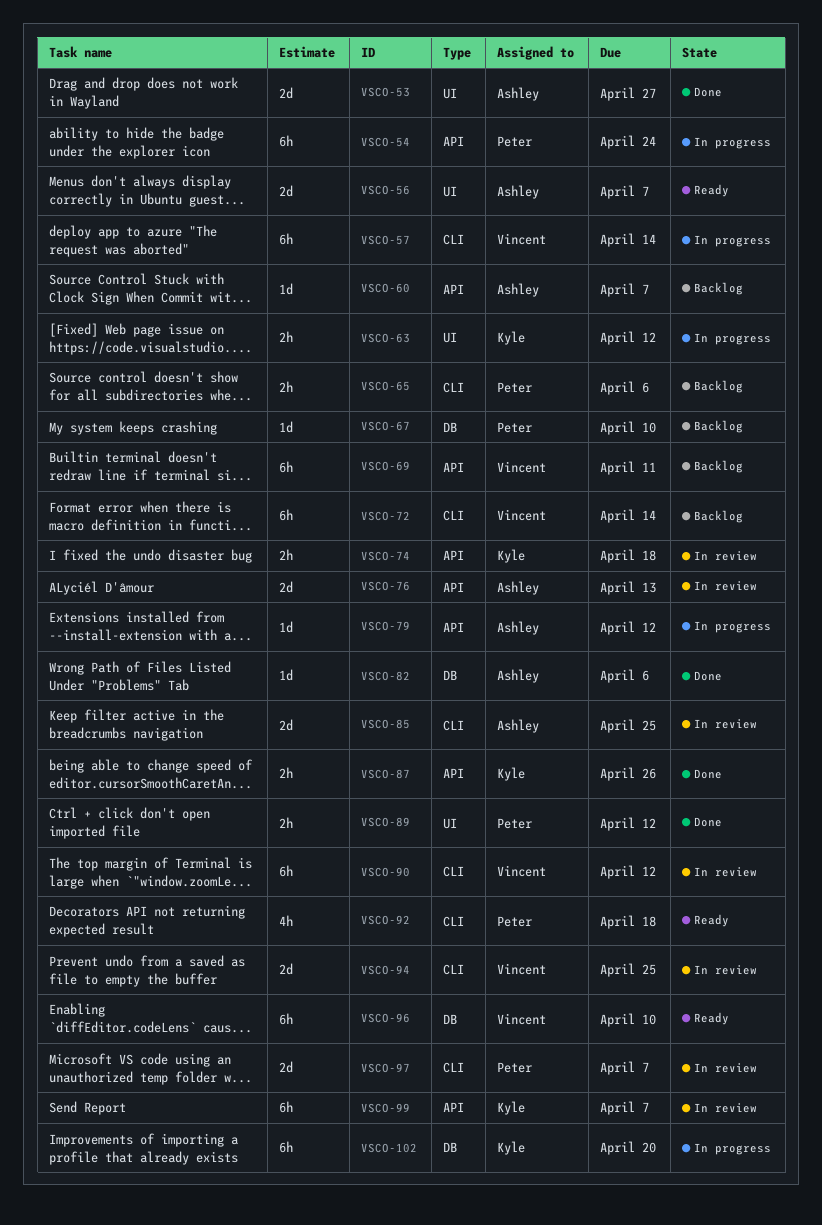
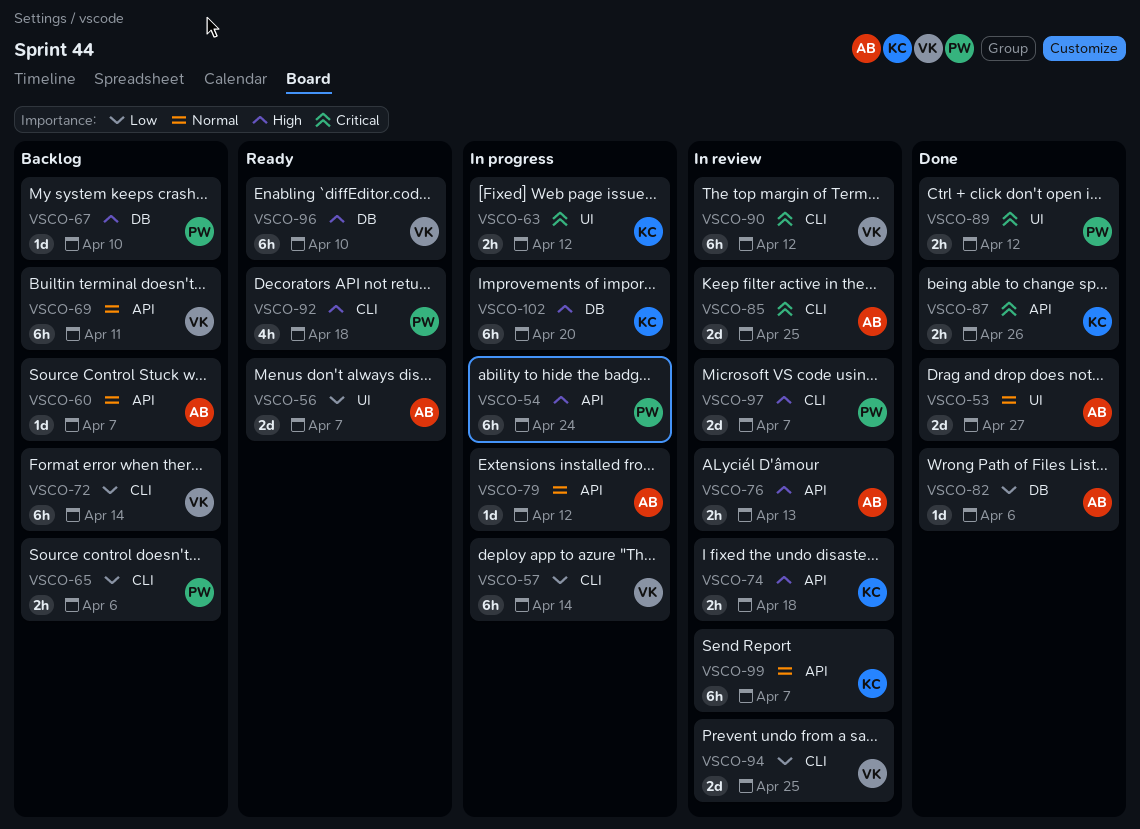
VSCO-76, estimate: 2d -> 2h

